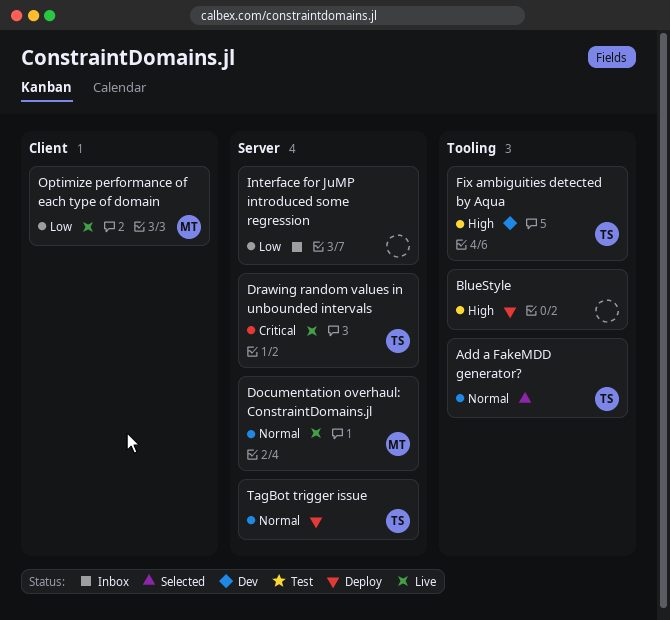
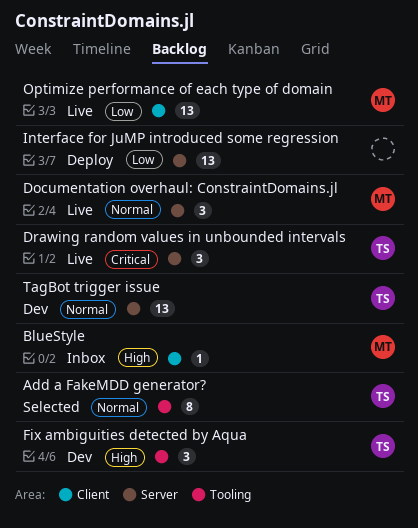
BlueStyle, status: Deploy -> Inbox
BlueStyle, owner: none -> MT
BlueStyle, label: Tooling -> Client
Interface for JuMP introduced some regression, status: Inbox -> Deploy
TagBot trigger issue, status: Deploy -> Dev

